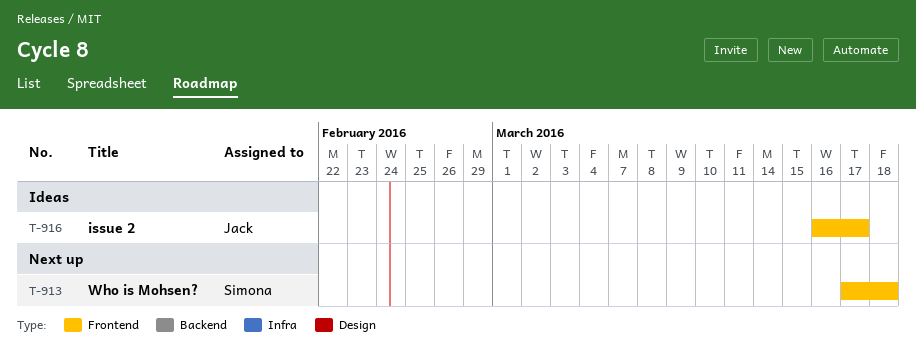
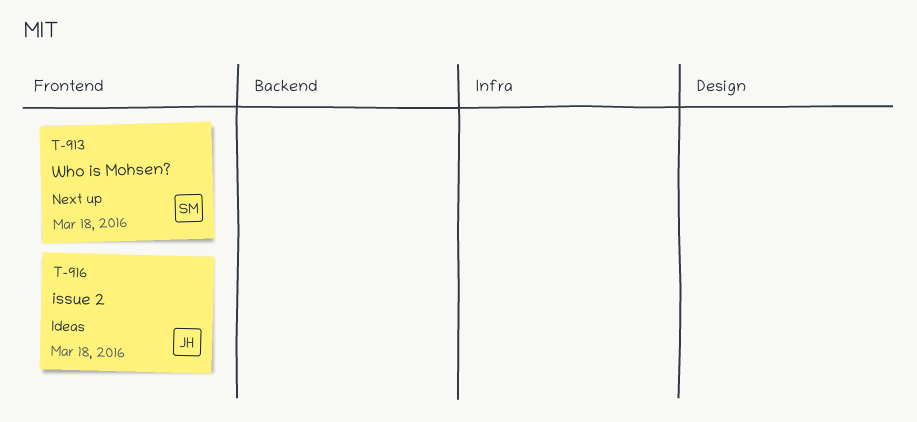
T-916, due: Mar 17 -> Mar 18

